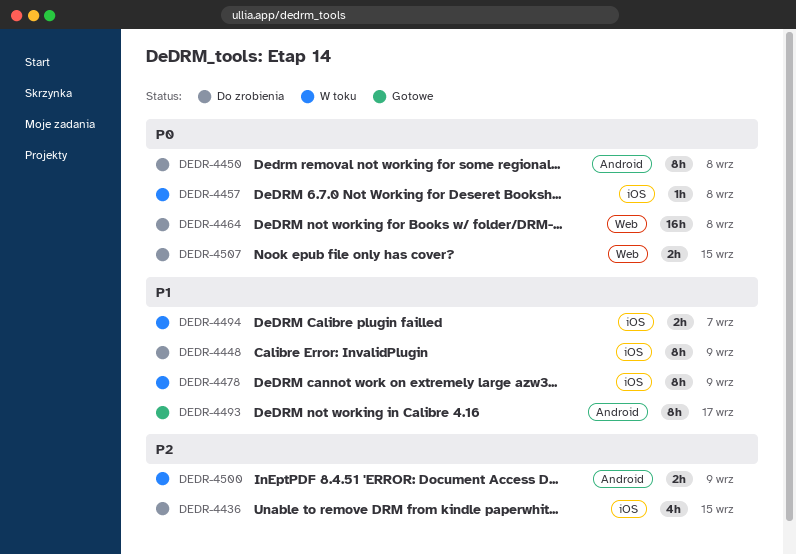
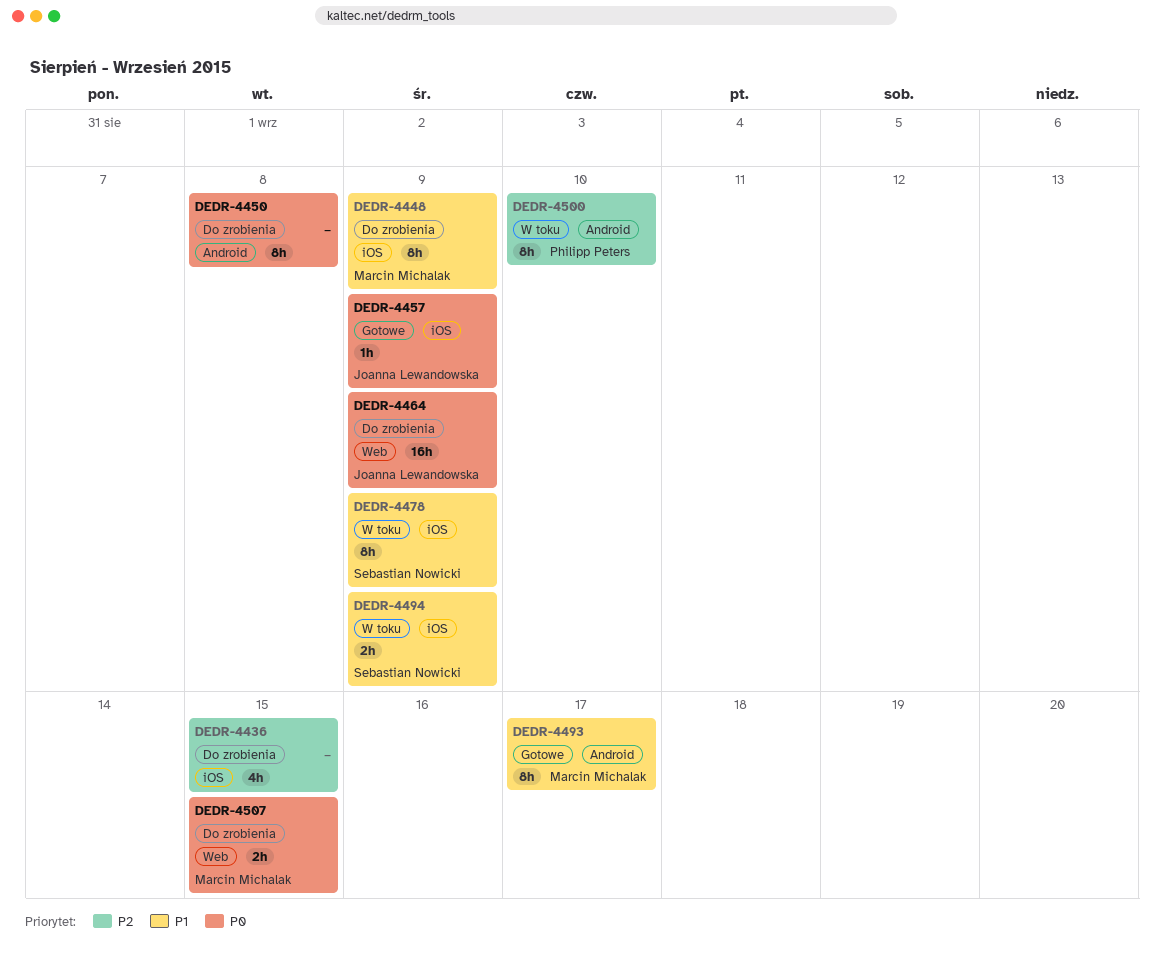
DEDR-4457, status: W toku -> Gotowe
DEDR-4457, due: Sep 8 -> Sep 9
DEDR-4464, due: Sep 8 -> Sep 9
DEDR-4494, due: Sep 7 -> Sep 9
DEDR-4500, estimate: 2h -> 8h
DEDR-4500, due: Sep 9 -> Sep 10

